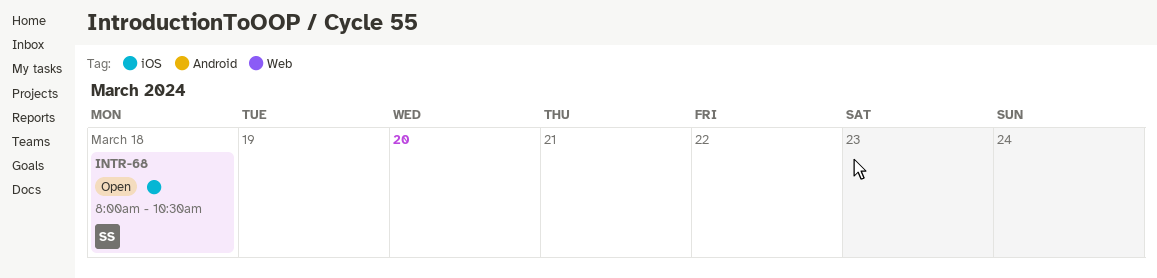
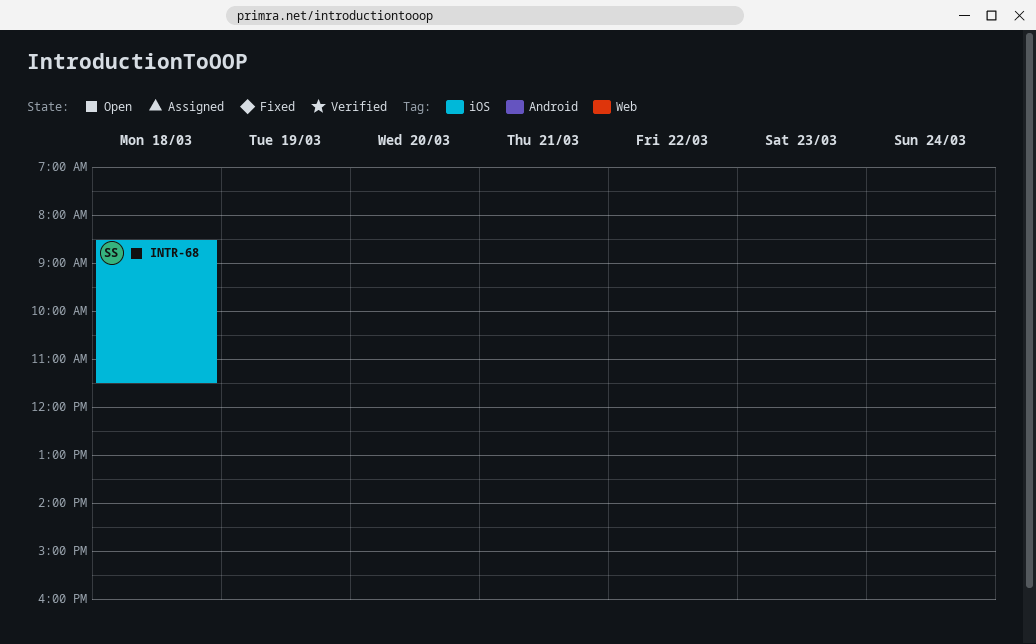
INTR-68, begins: 08:00 -> 08:30
INTR-68, ends: 10:30 -> 11:30

